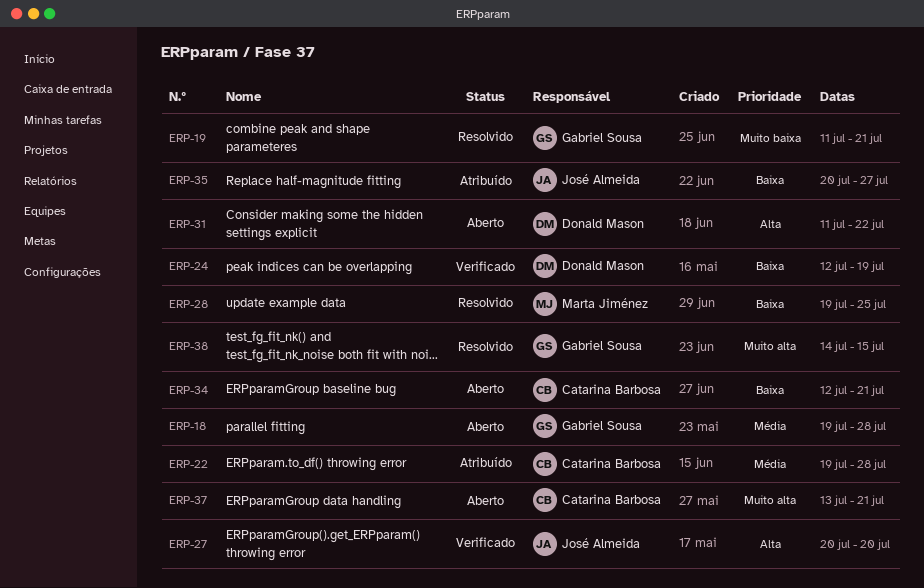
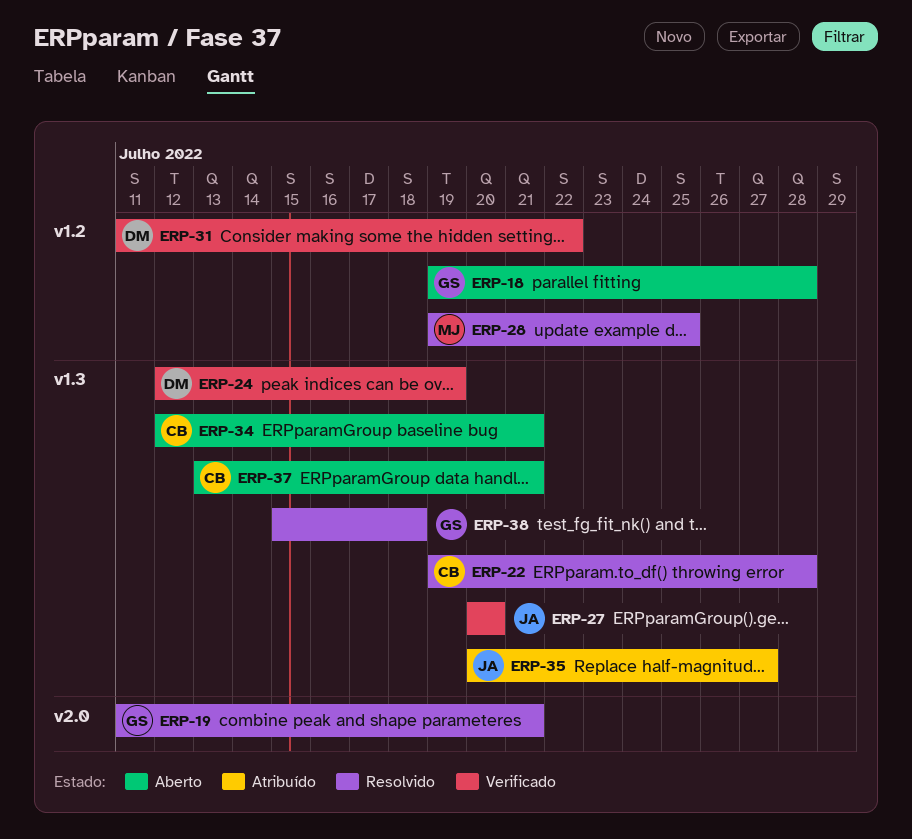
ERP-22, status: Atribuído -> Resolvido
ERP-31, status: Aberto -> Verificado
ERP-38, start: Jul 14 -> Jul 15
ERP-38, due: Jul 15 -> Jul 18

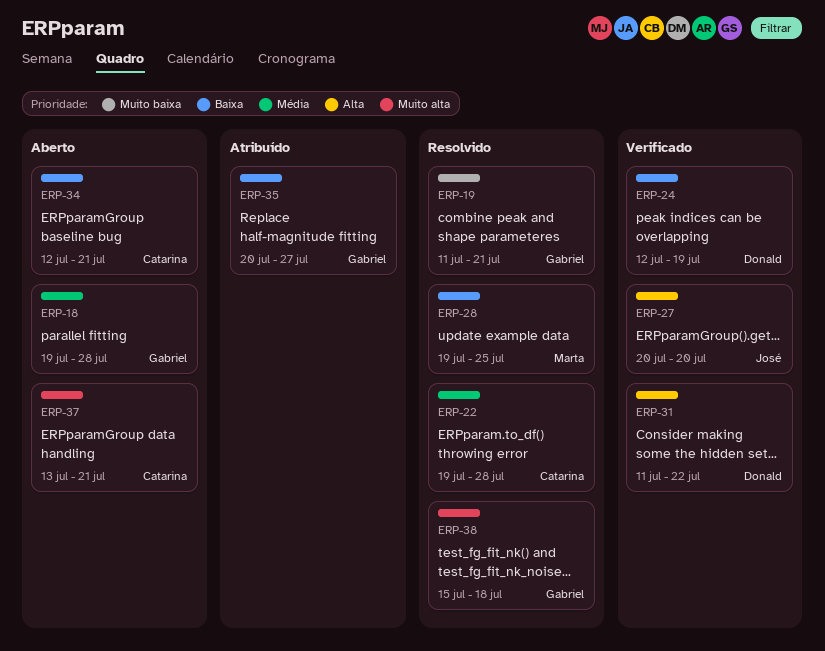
ERP-35, owner: José -> Gabriel

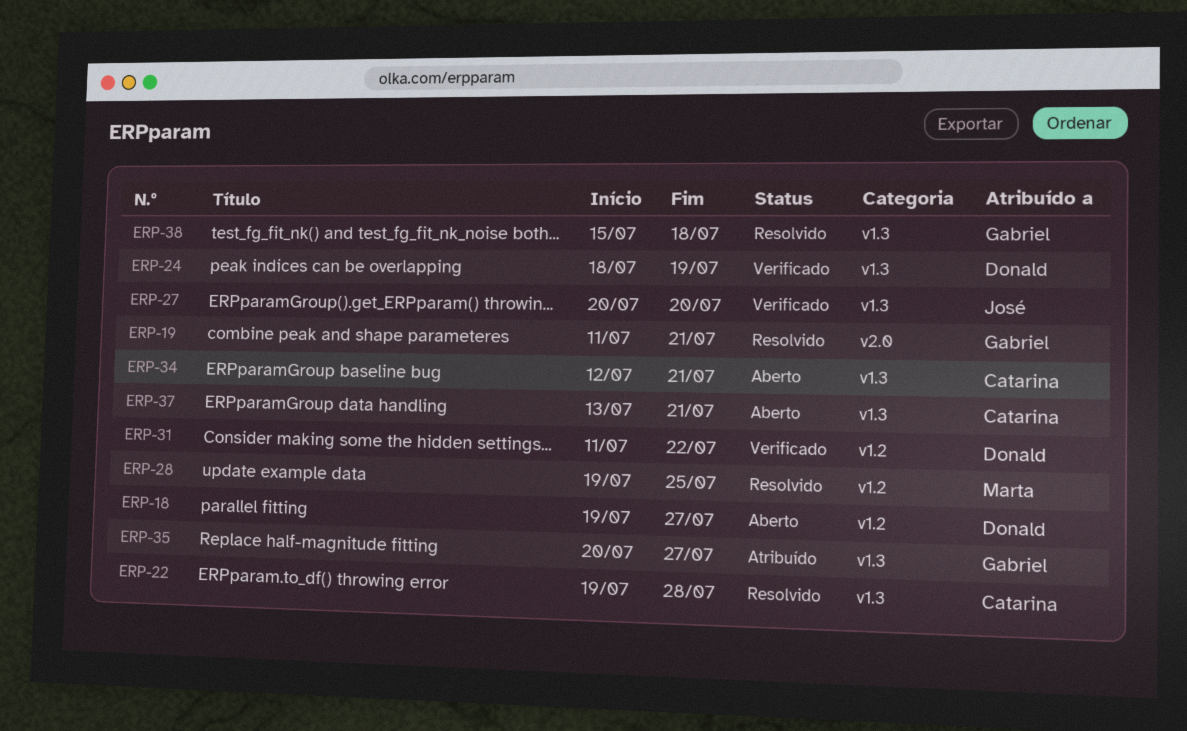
ERP-18, owner: Gabriel -> Donald
ERP-18, due: Jul 28 -> Jul 27
ERP-24, start: Jul 12 -> Jul 18

